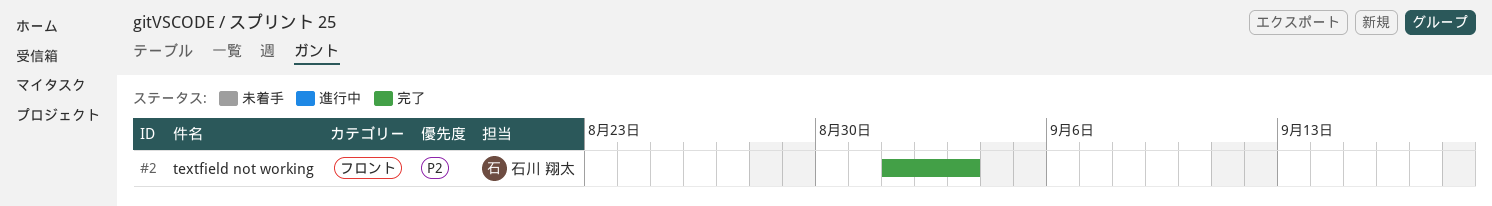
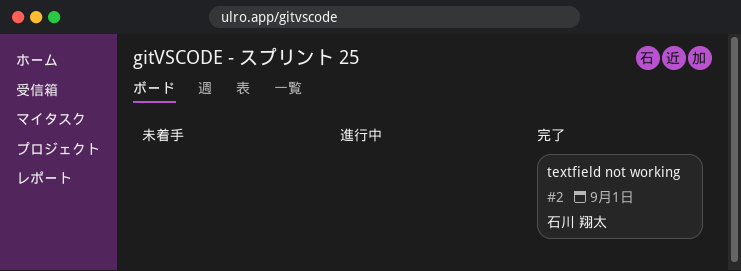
#2, due: Sep 3 -> Sep 1

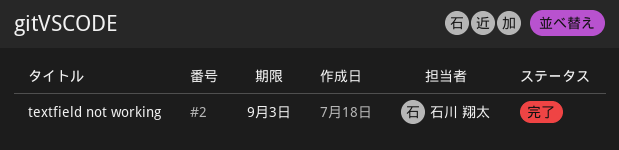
#2, due: Sep 1 -> Sep 3

